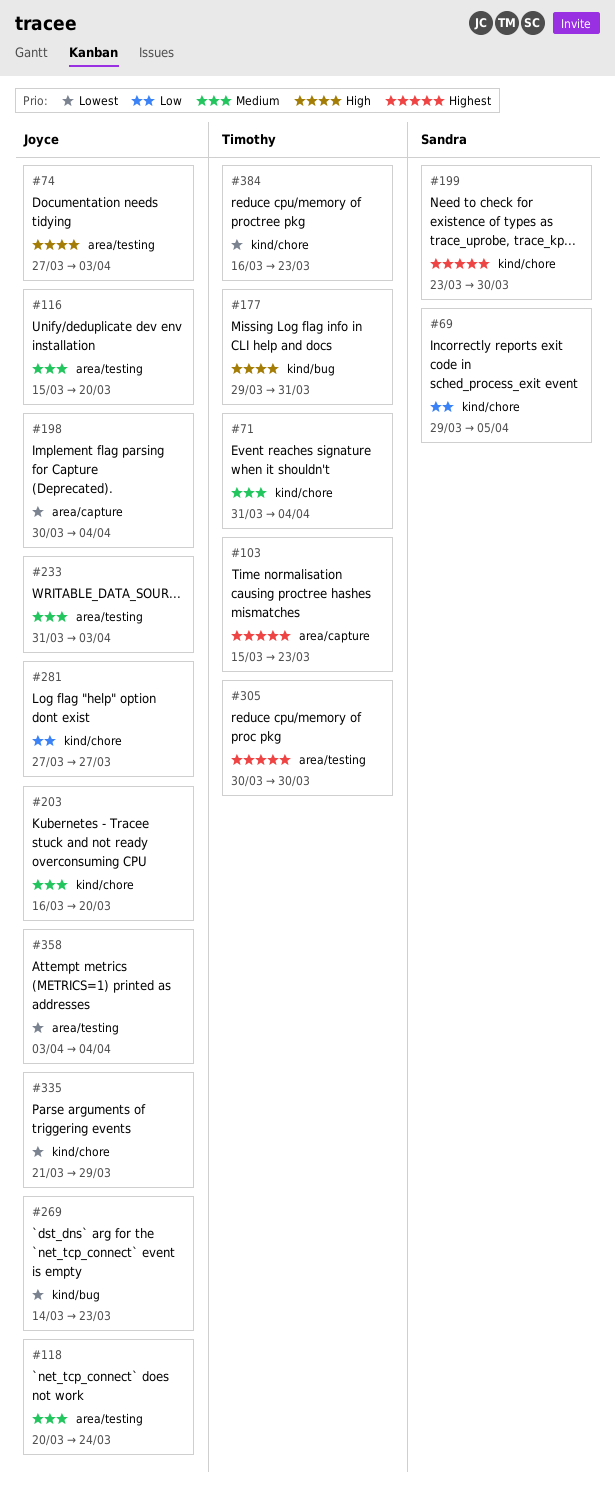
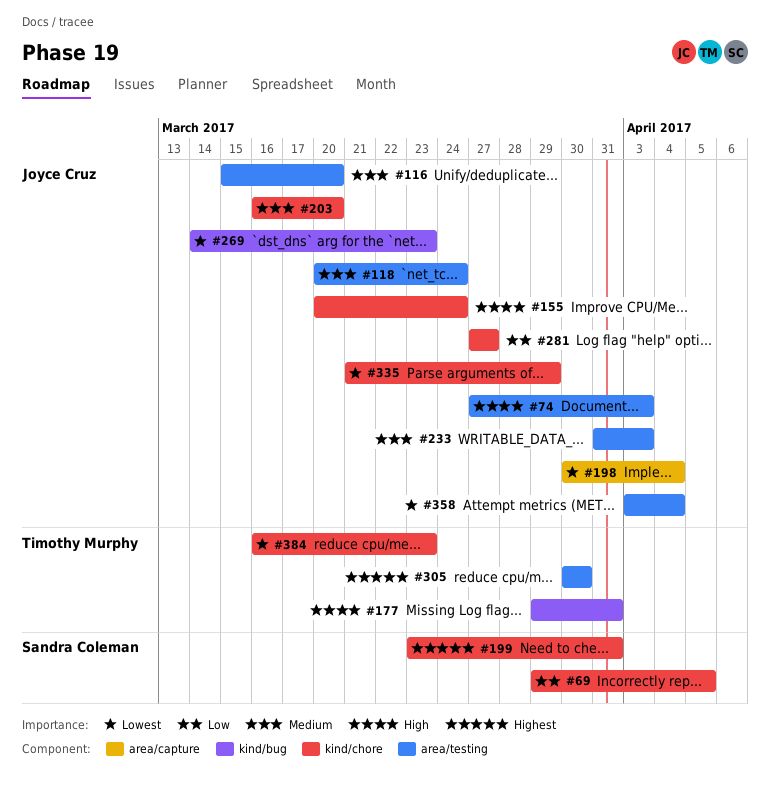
#71: present -> none
#103: present -> none
#155: none -> present
#199, due: Mar 30 -> Mar 31

